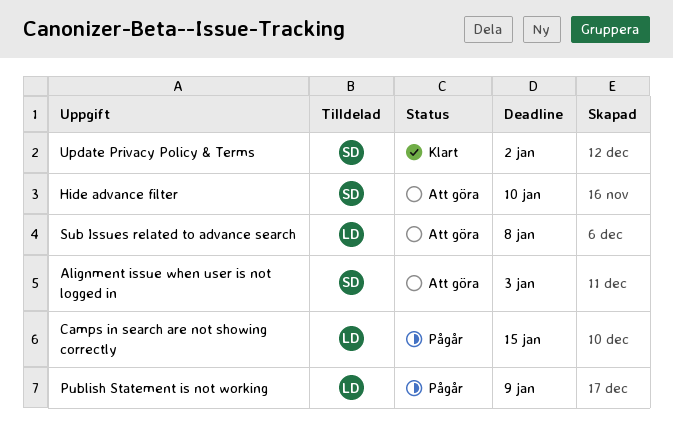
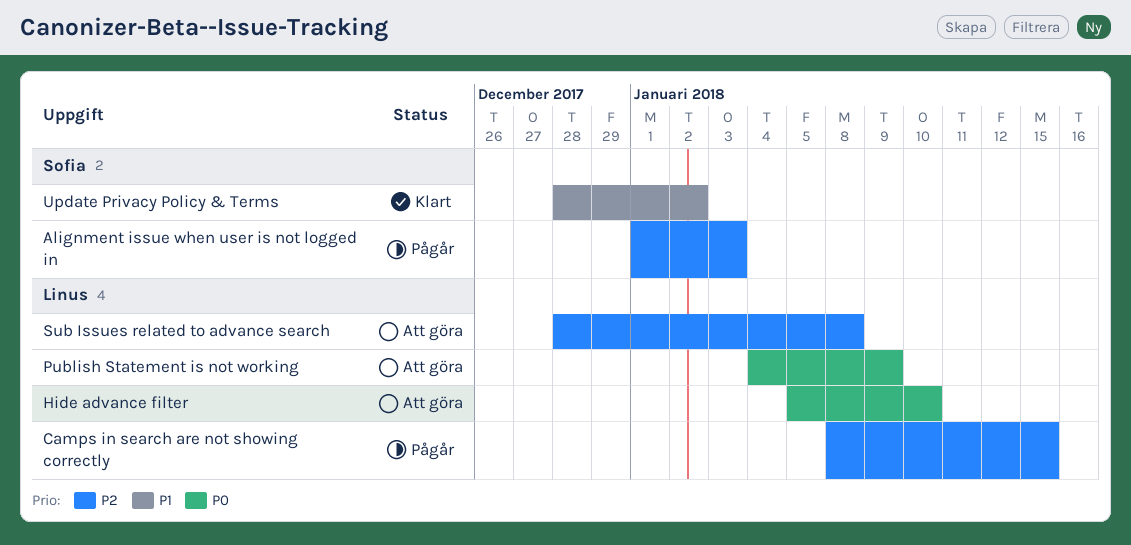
Alignment issue when user is not logged in, status: Att göra -> Pågår
Hide advance filter, owner: Sofia -> Linus
Publish Statement is not working, status: Pågår -> Att göra

